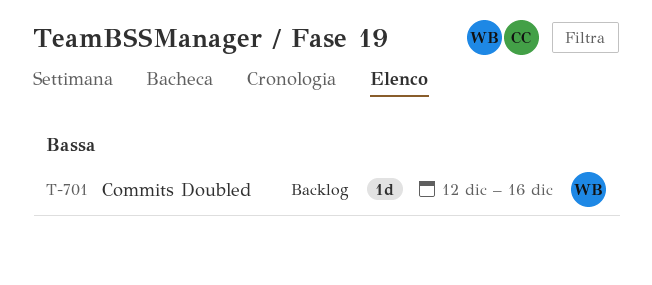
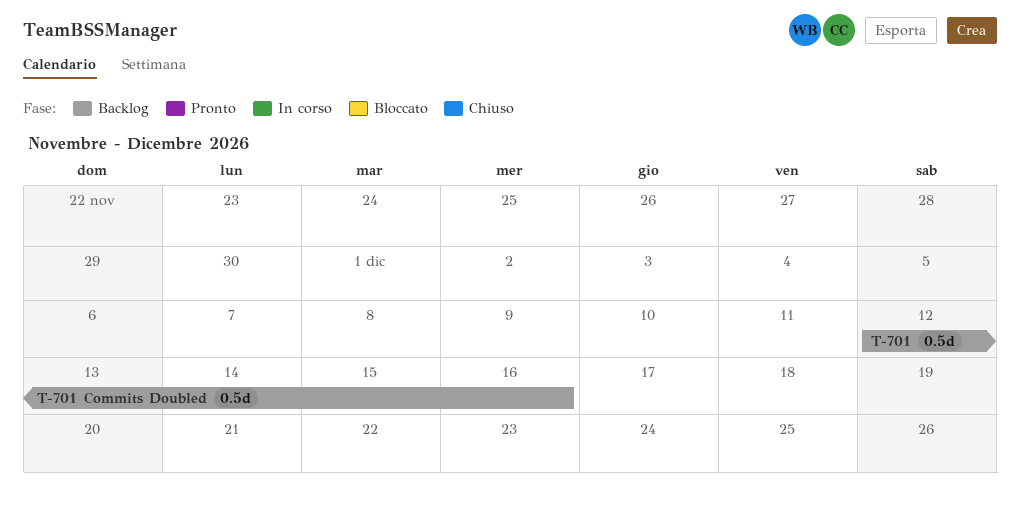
T-701, estimate: 1d -> 0.5d

